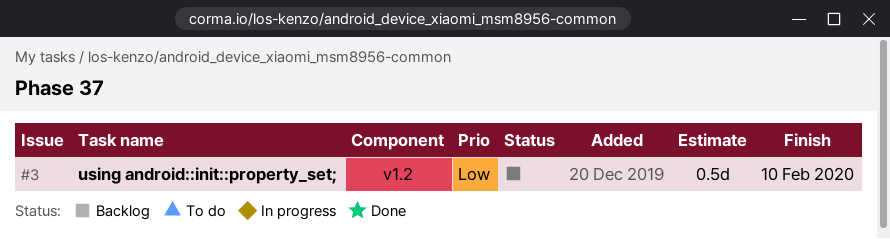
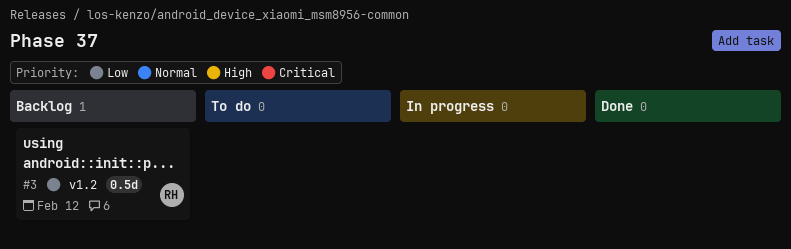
#3, due: Feb 10 -> Feb 12

